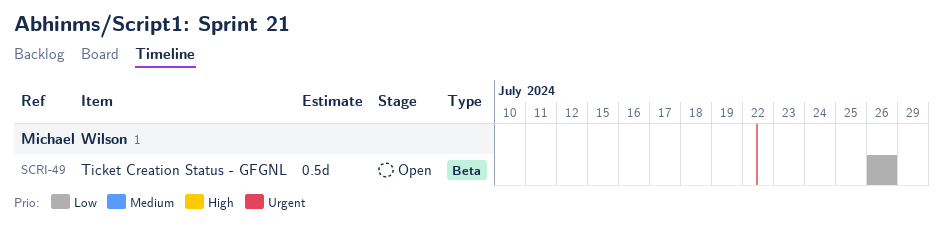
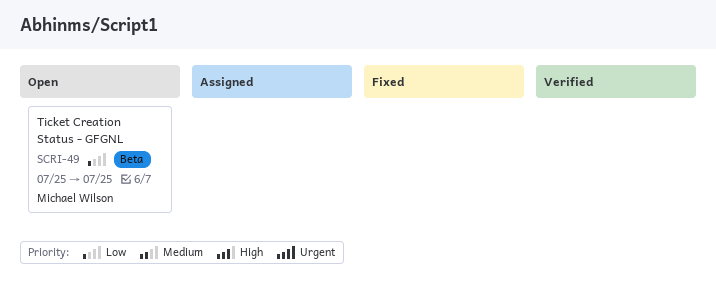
SCRI-49, start: Jul 26 -> Jul 25
SCRI-49, due: Jul 26 -> Jul 25

